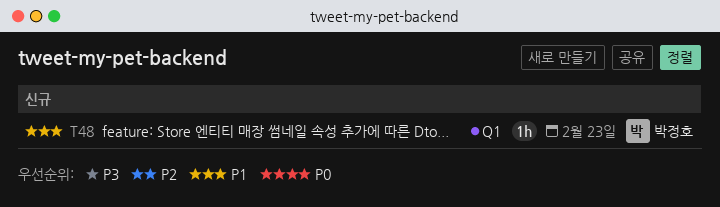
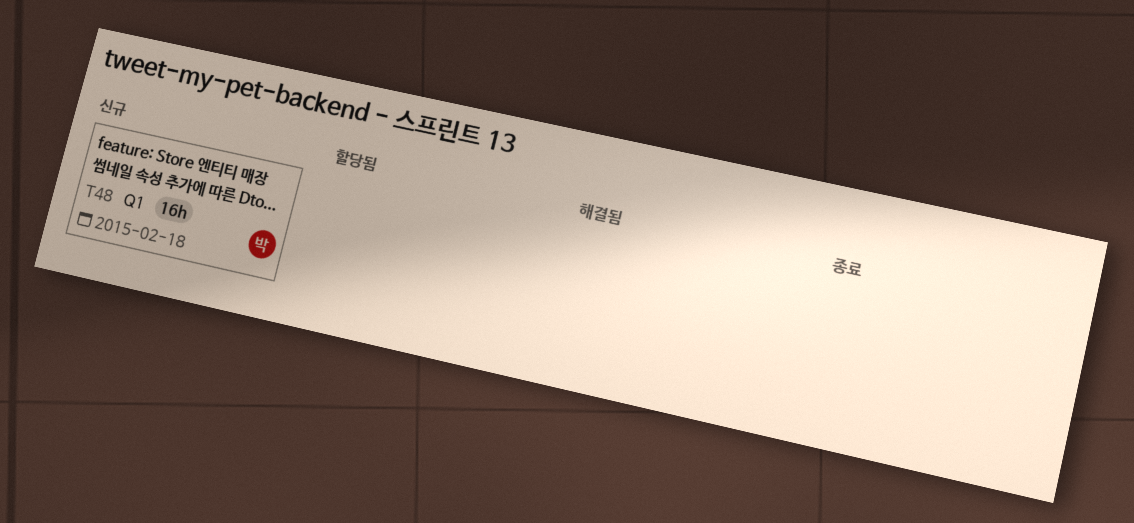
T48, estimate: 1h -> 16h
T48, due: Feb 23 -> Feb 18

